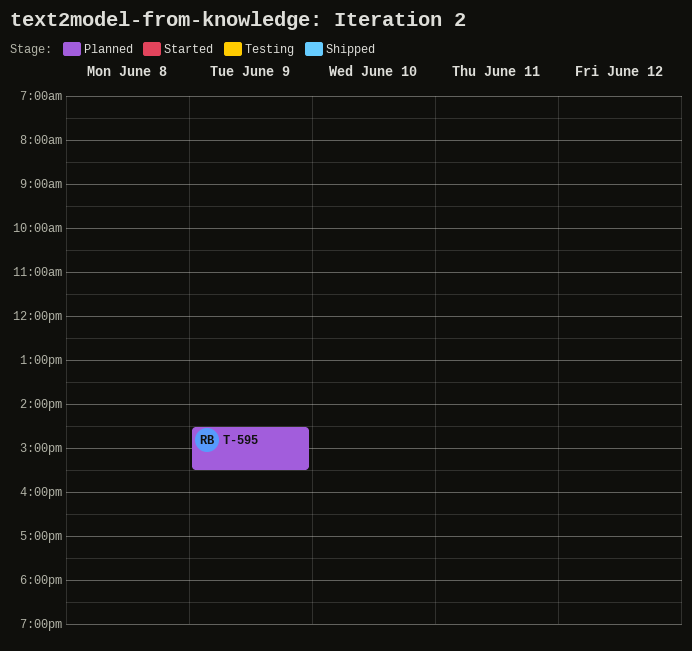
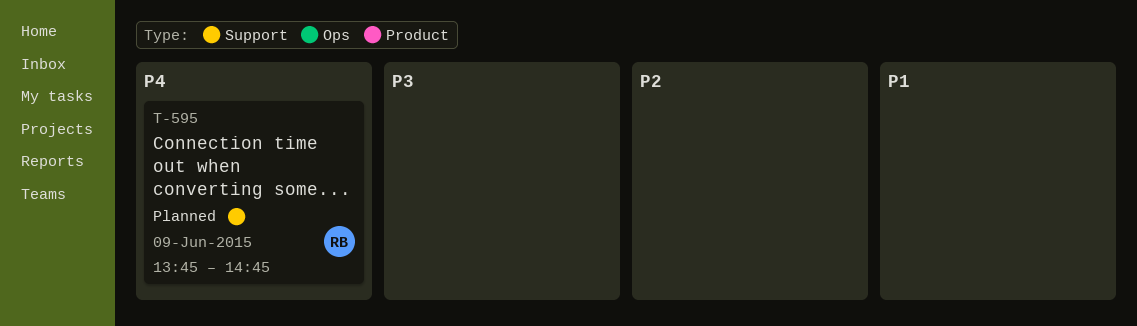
T-595, begins: 14:30 -> 13:45
T-595, ends: 15:30 -> 14:45

